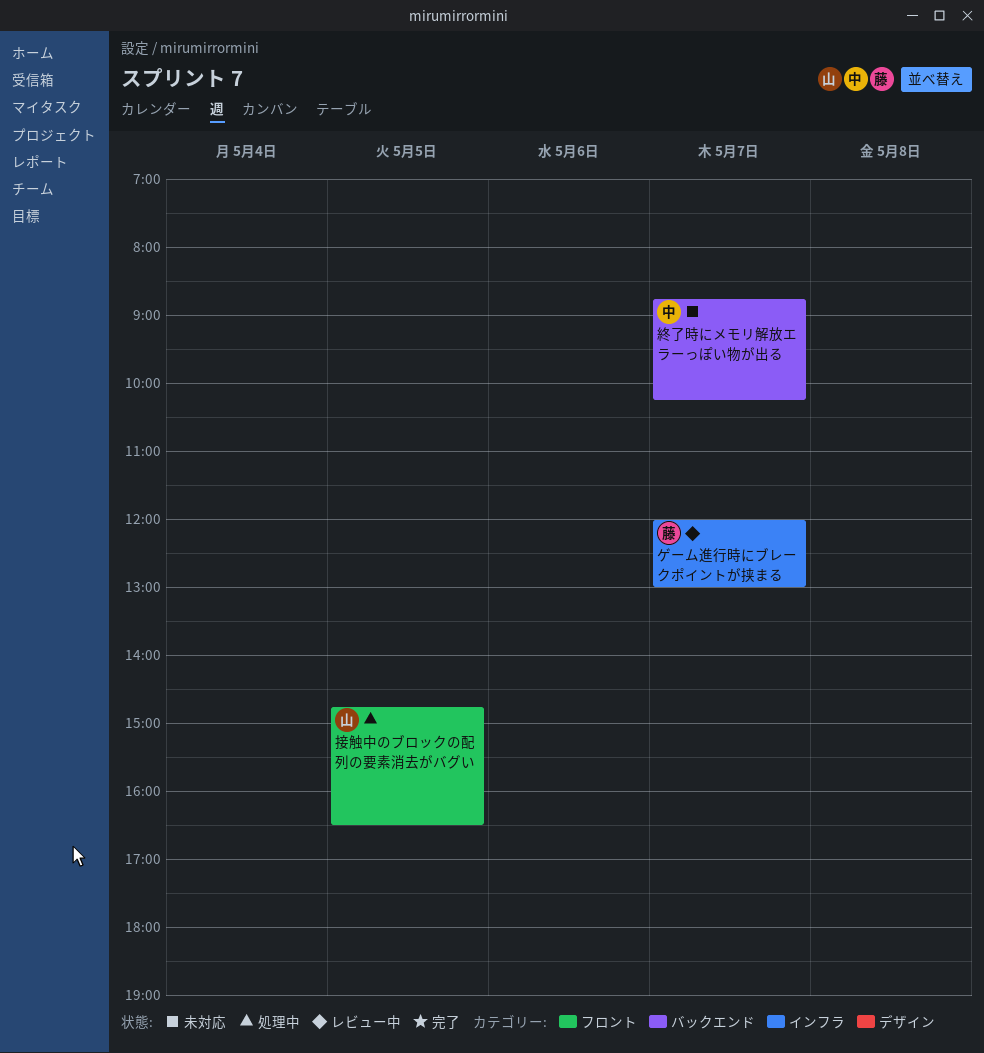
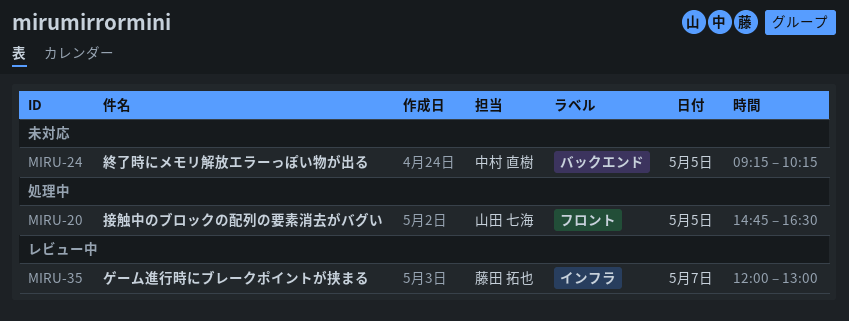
終了時にメモリ解放エラーっぽい物が出る, day: May 7 -> May 5
終了時にメモリ解放エラーっぽい物が出る, begins: 08:45 -> 09:15

